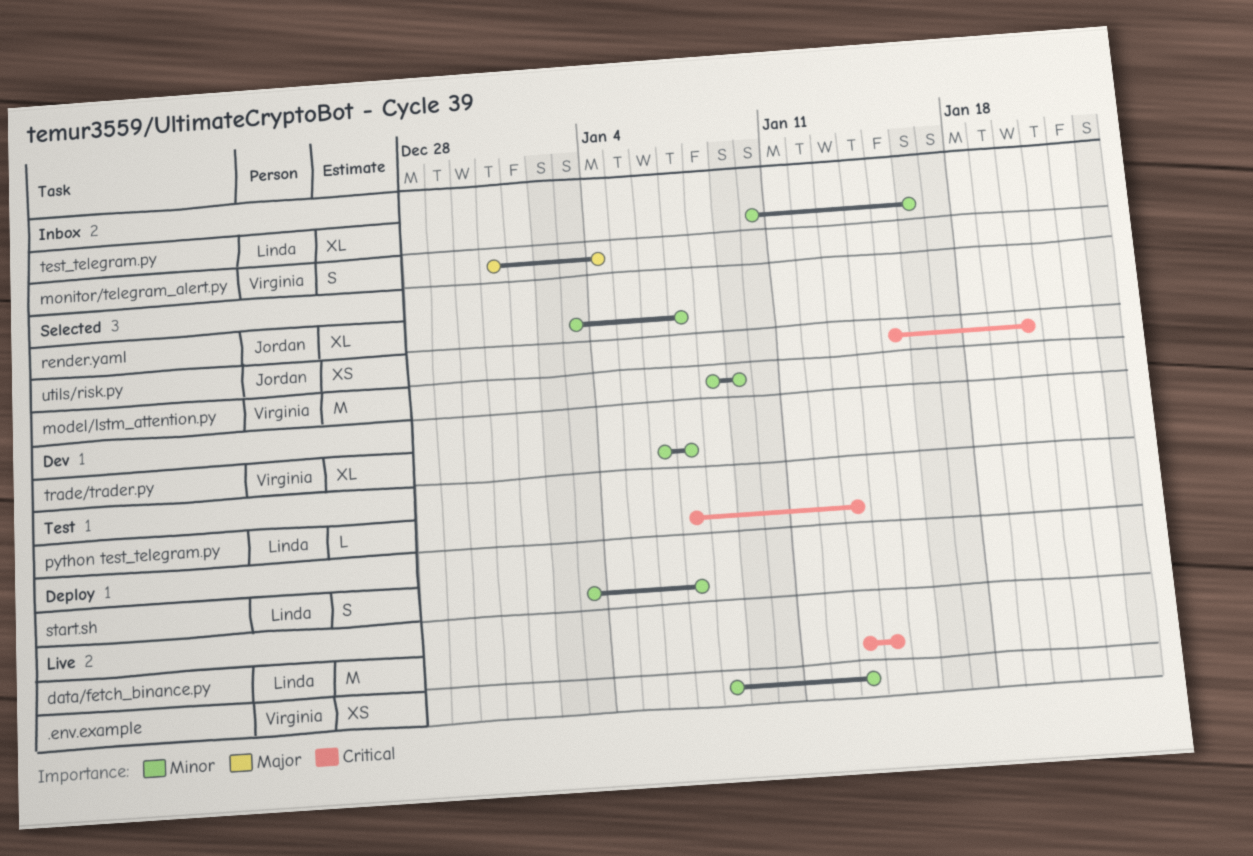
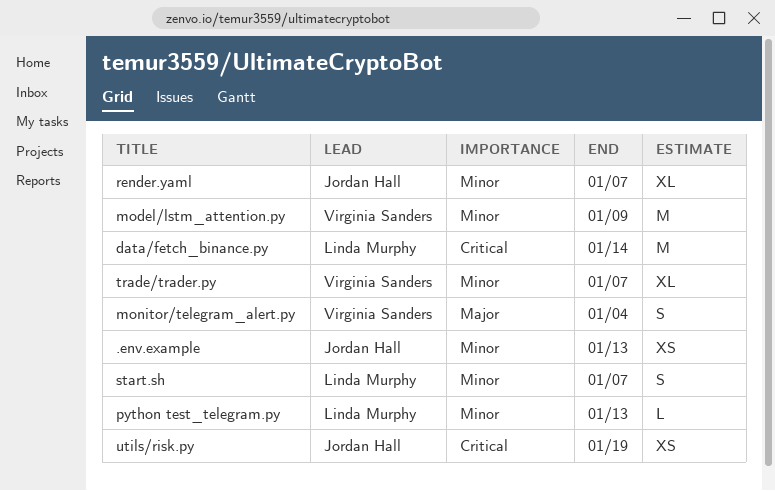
.env.example, owner: Virginia Sanders -> Jordan Hall
python test_telegram.py, priority: Critical -> Minor
test_telegram.py: present -> none
utils/risk.py, due: Jan 20 -> Jan 19

